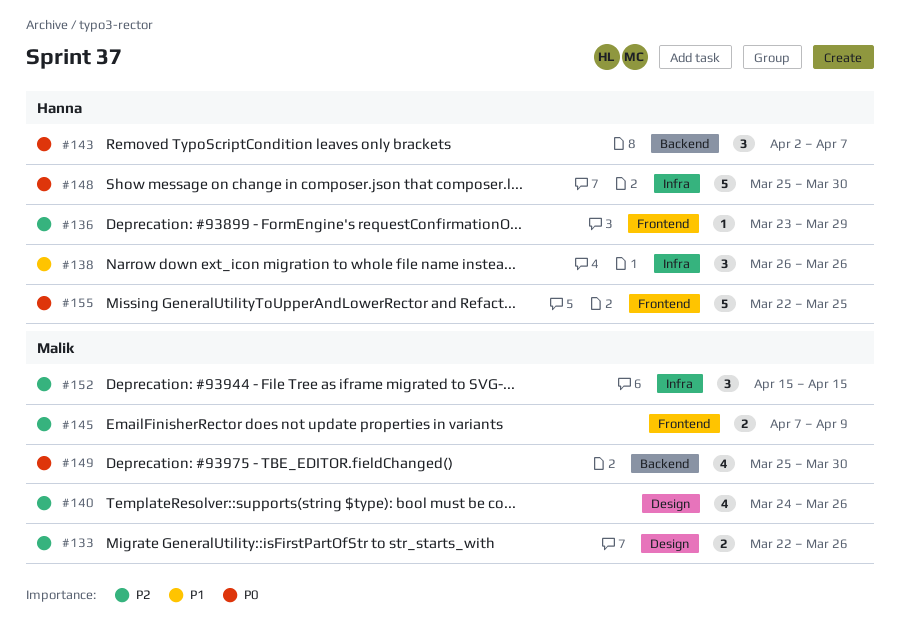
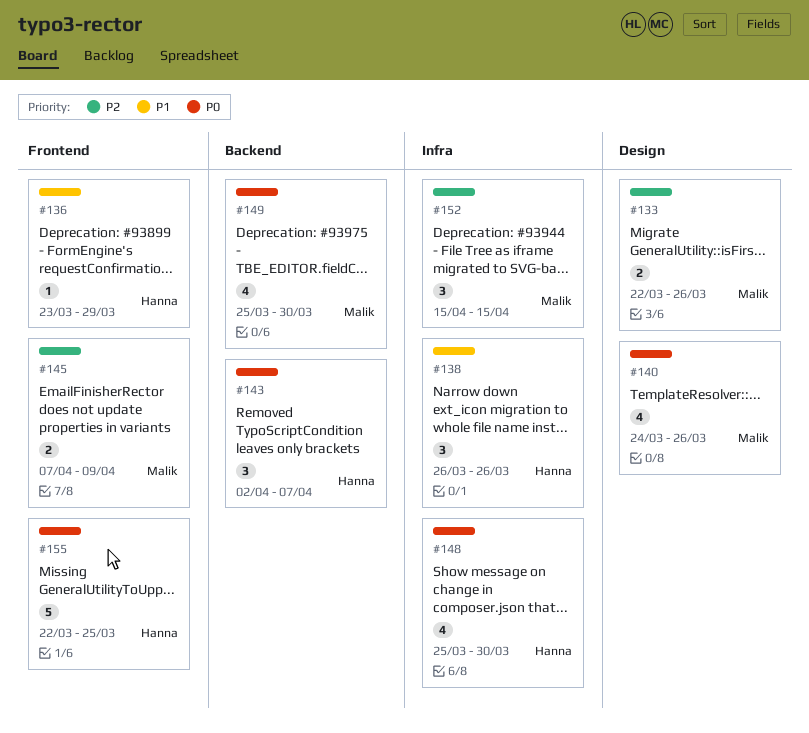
#136, priority: P2 -> P1
#140, priority: P2 -> P0
#148, estimate: 5 -> 4

